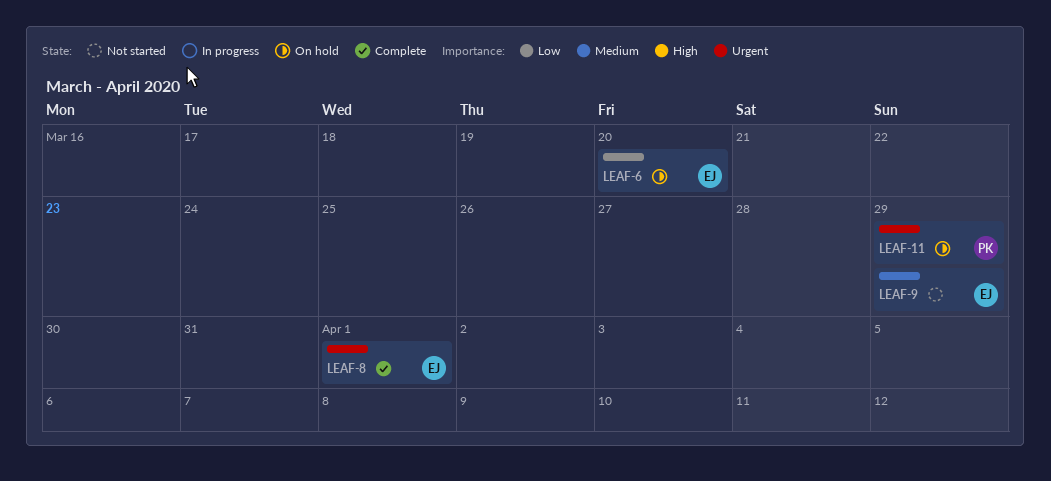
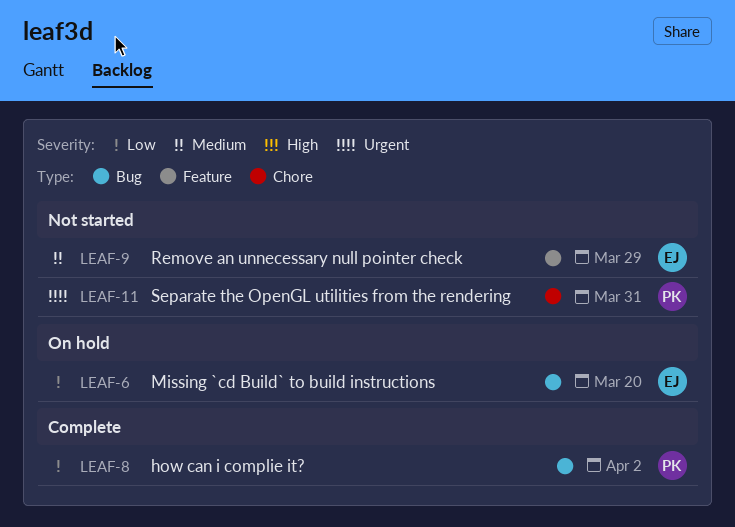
LEAF-8, owner: EJ -> PK
LEAF-8, priority: Urgent -> Low
LEAF-8, due: Apr 1 -> Apr 2
LEAF-11, status: On hold -> Not started
LEAF-11, due: Mar 29 -> Mar 31

